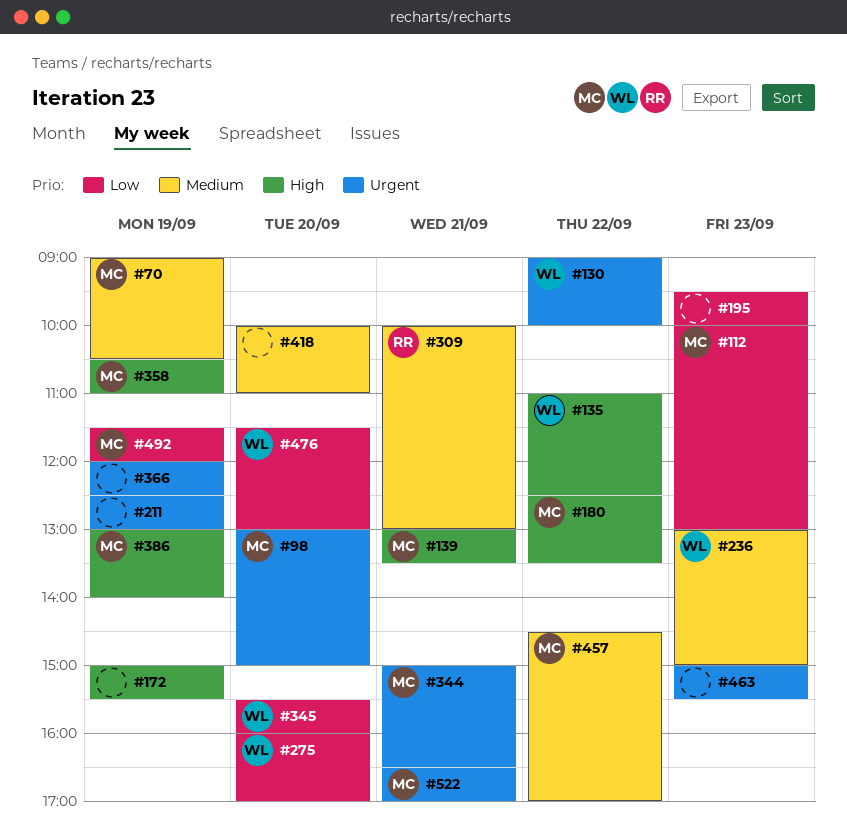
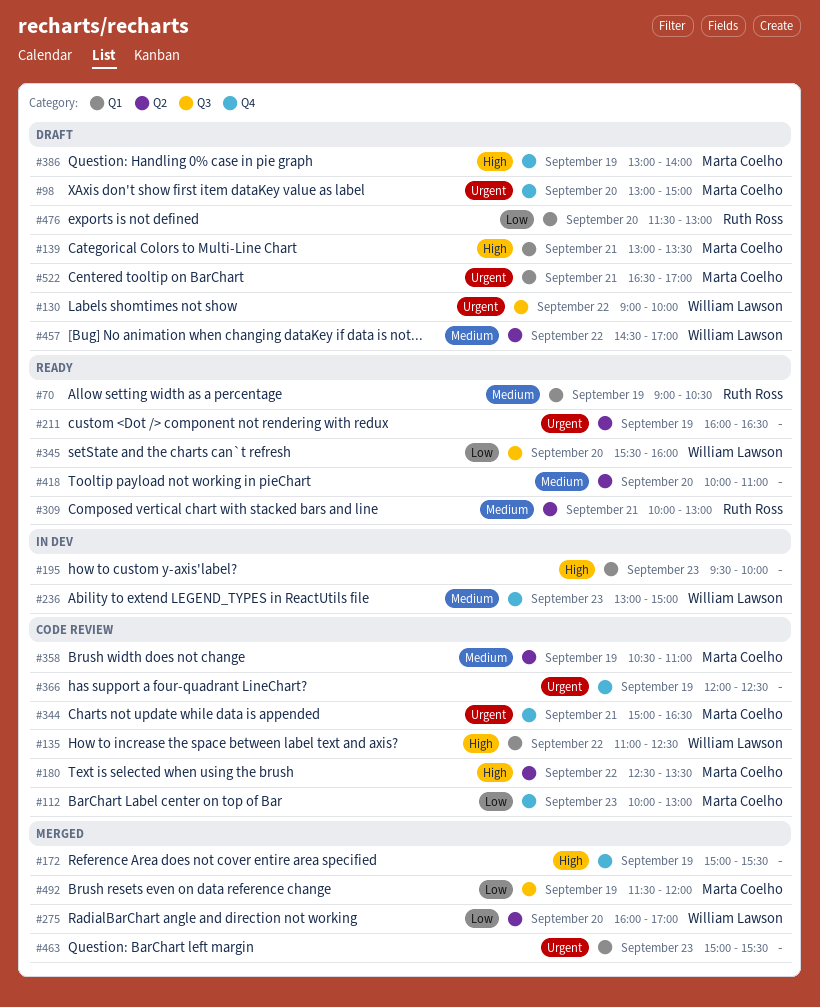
#70, owner: Marta Coelho -> Ruth Ross
#195, priority: Low -> High
#211, begins: 12:30 -> 16:00
#211, ends: 13:00 -> 16:30
#358, priority: High -> Medium
#457, owner: Marta Coelho -> William Lawson
#476, owner: William Lawson -> Ruth Ross

